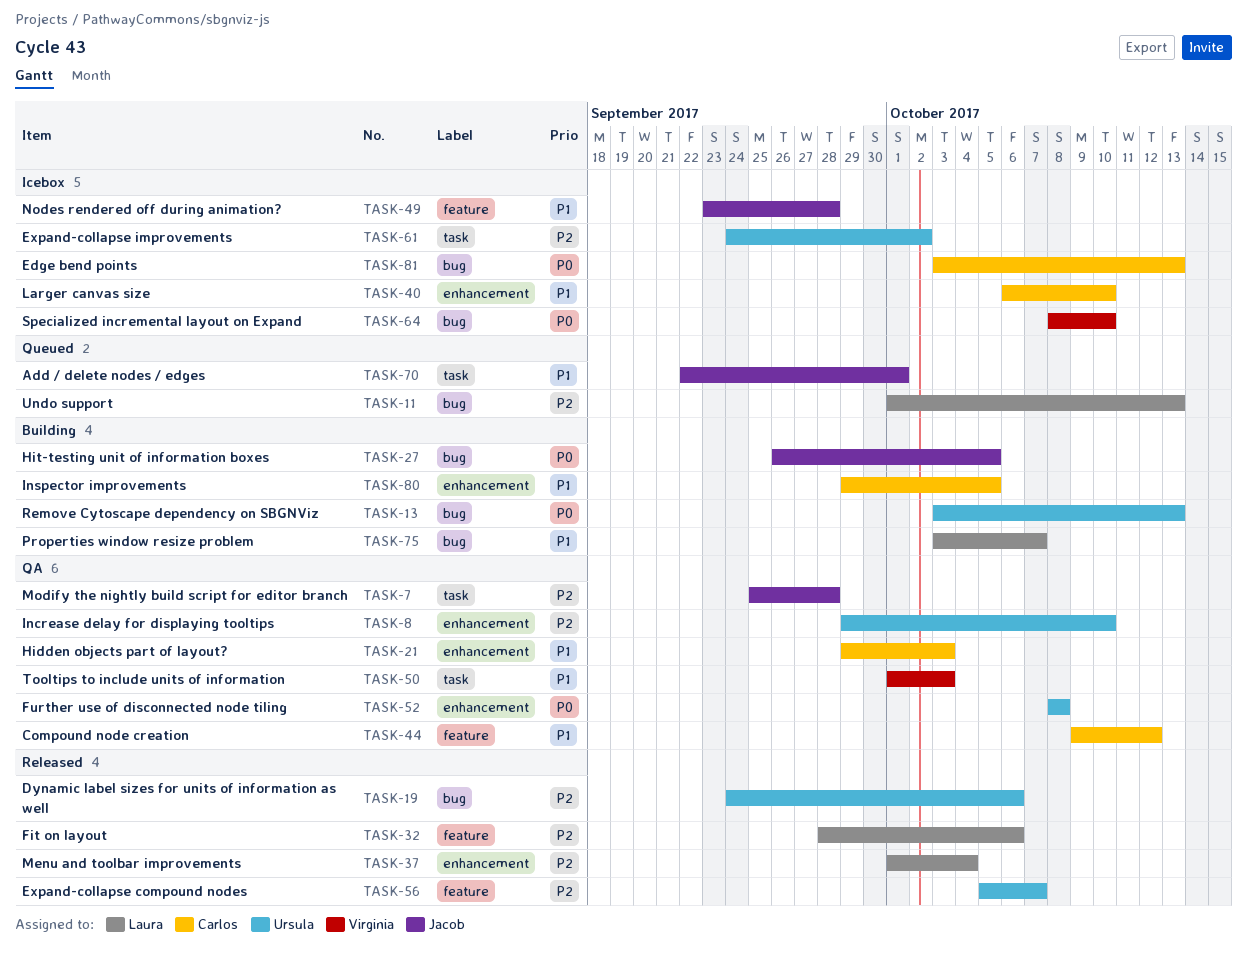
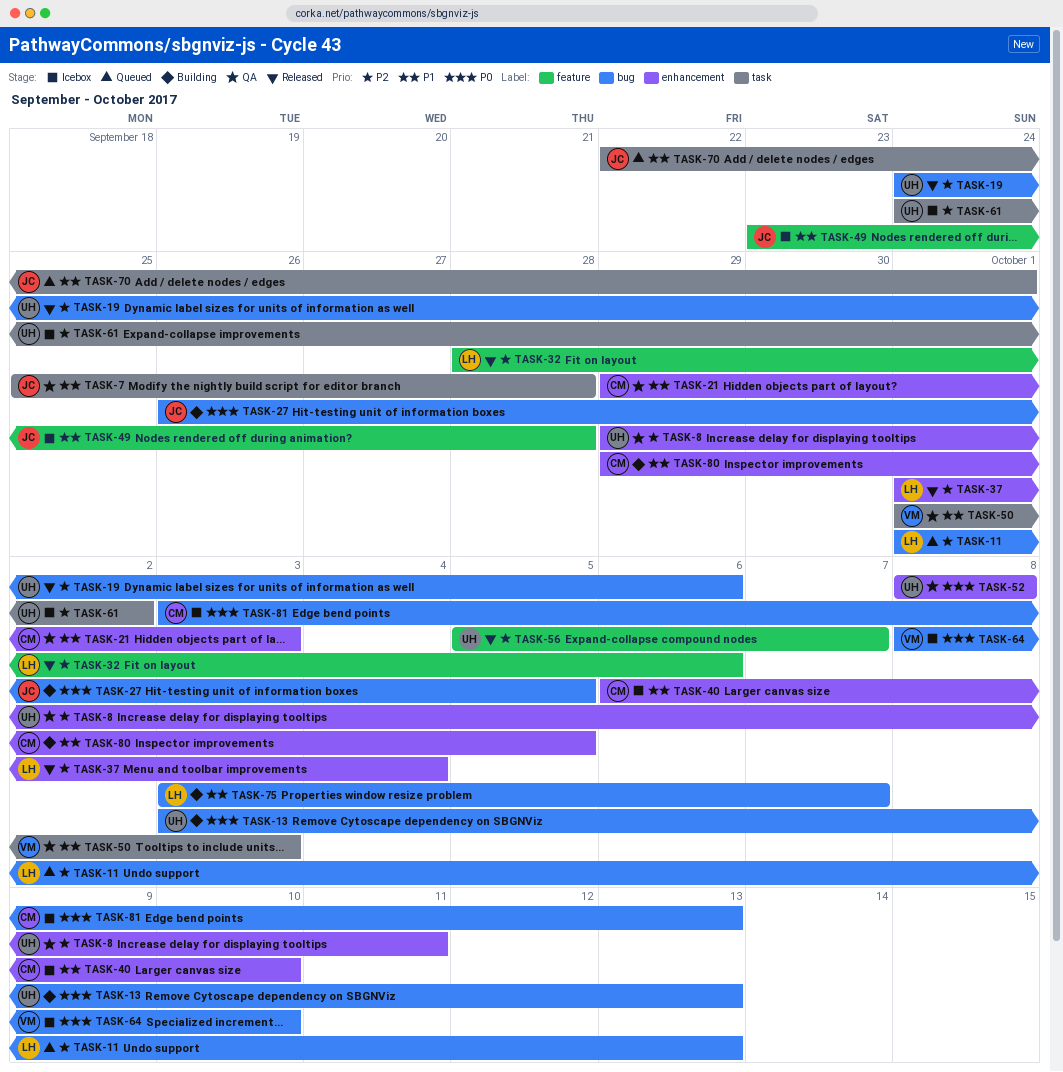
TASK-7, priority: P2 -> P1
TASK-8, due: Oct 10 -> Oct 11
TASK-44: present -> none

